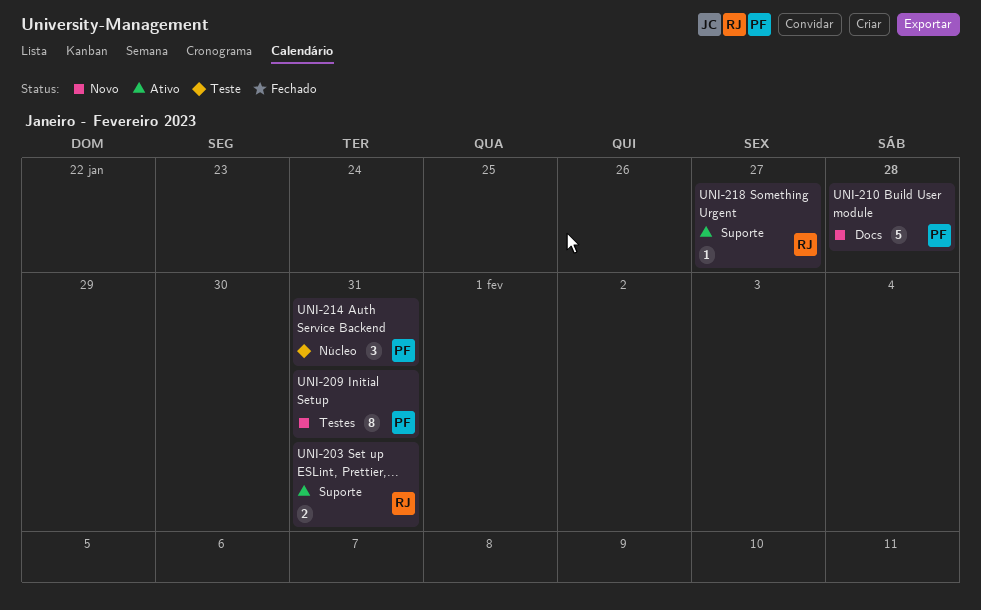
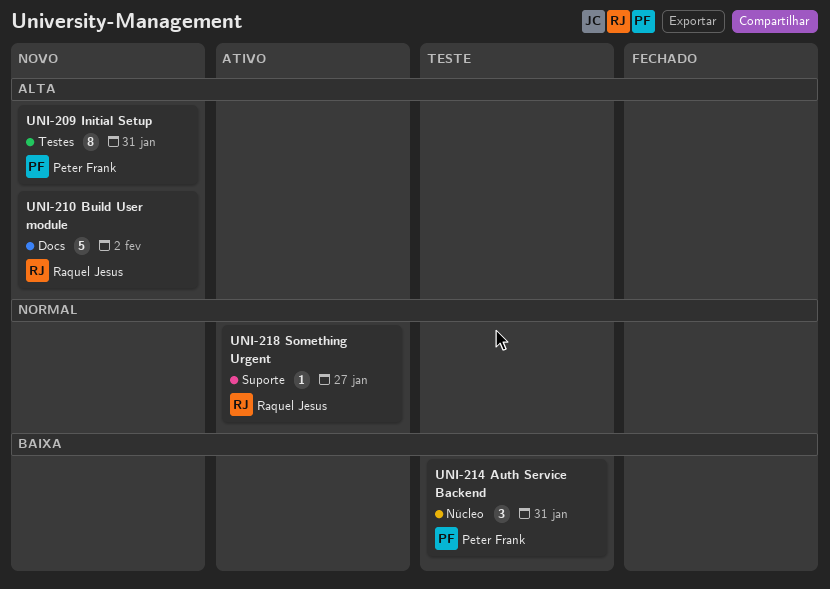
UNI-203: present -> none
UNI-210, owner: Peter Frank -> Raquel Jesus
UNI-210, due: Jan 28 -> Feb 2

